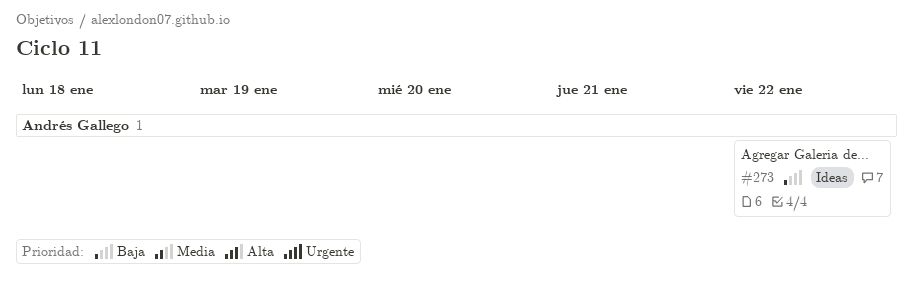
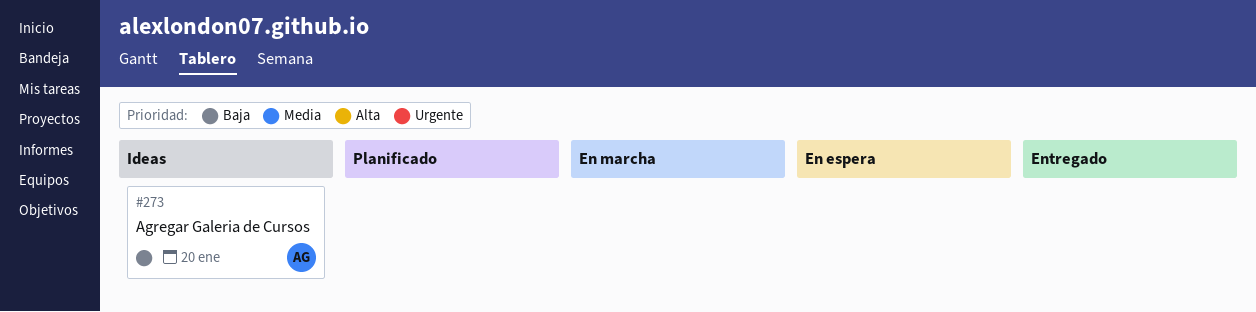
#273, due: Jan 22 -> Jan 20

